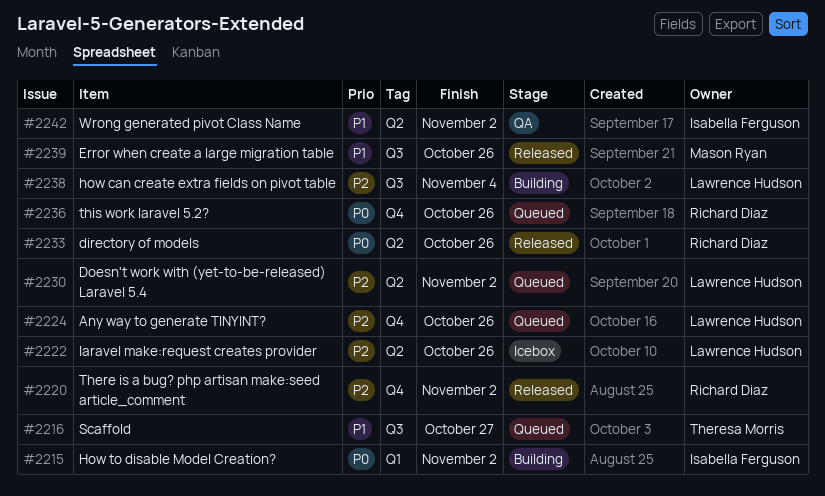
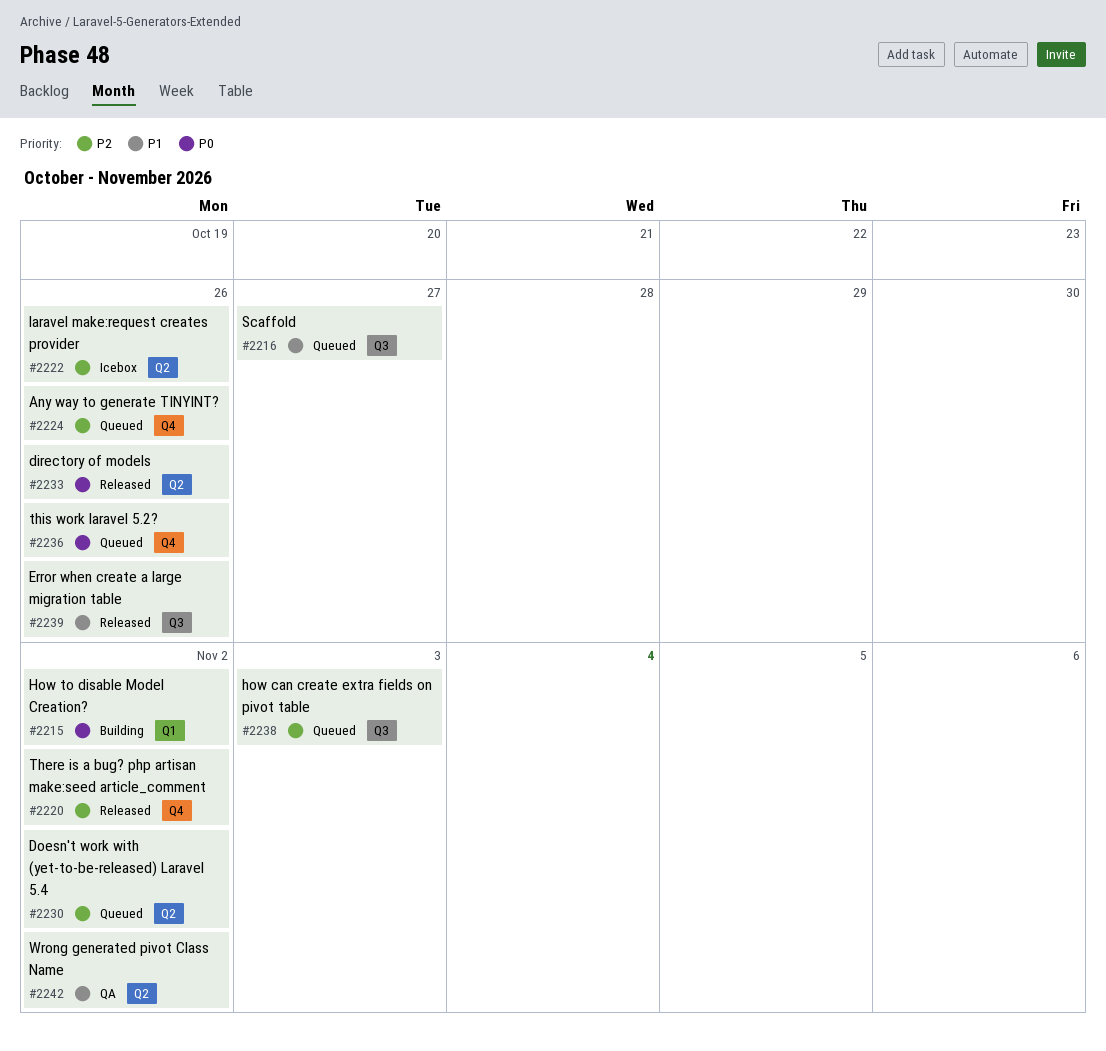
#2238, status: Building -> Queued
#2238, due: Nov 4 -> Nov 3

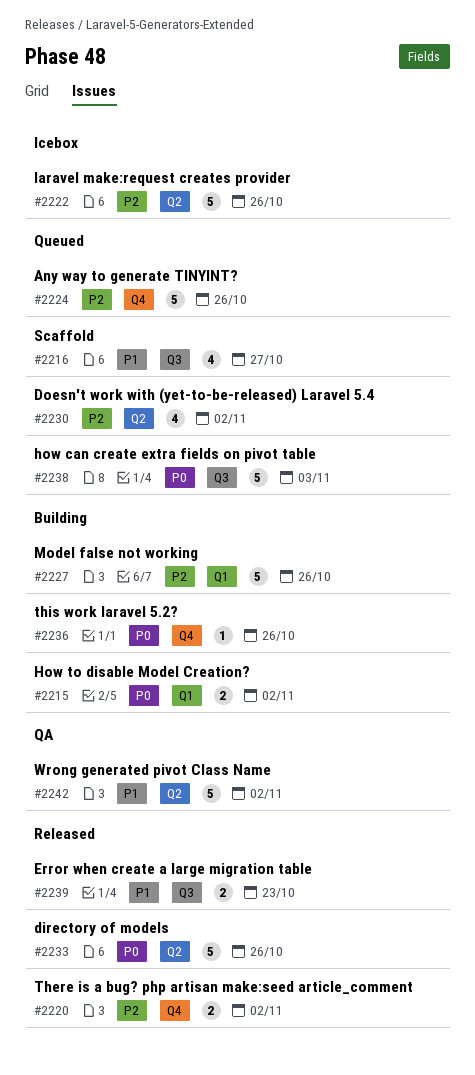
#2227: none -> present
#2236, status: Queued -> Building
#2238, priority: P2 -> P0
#2239, due: Oct 26 -> Oct 23

